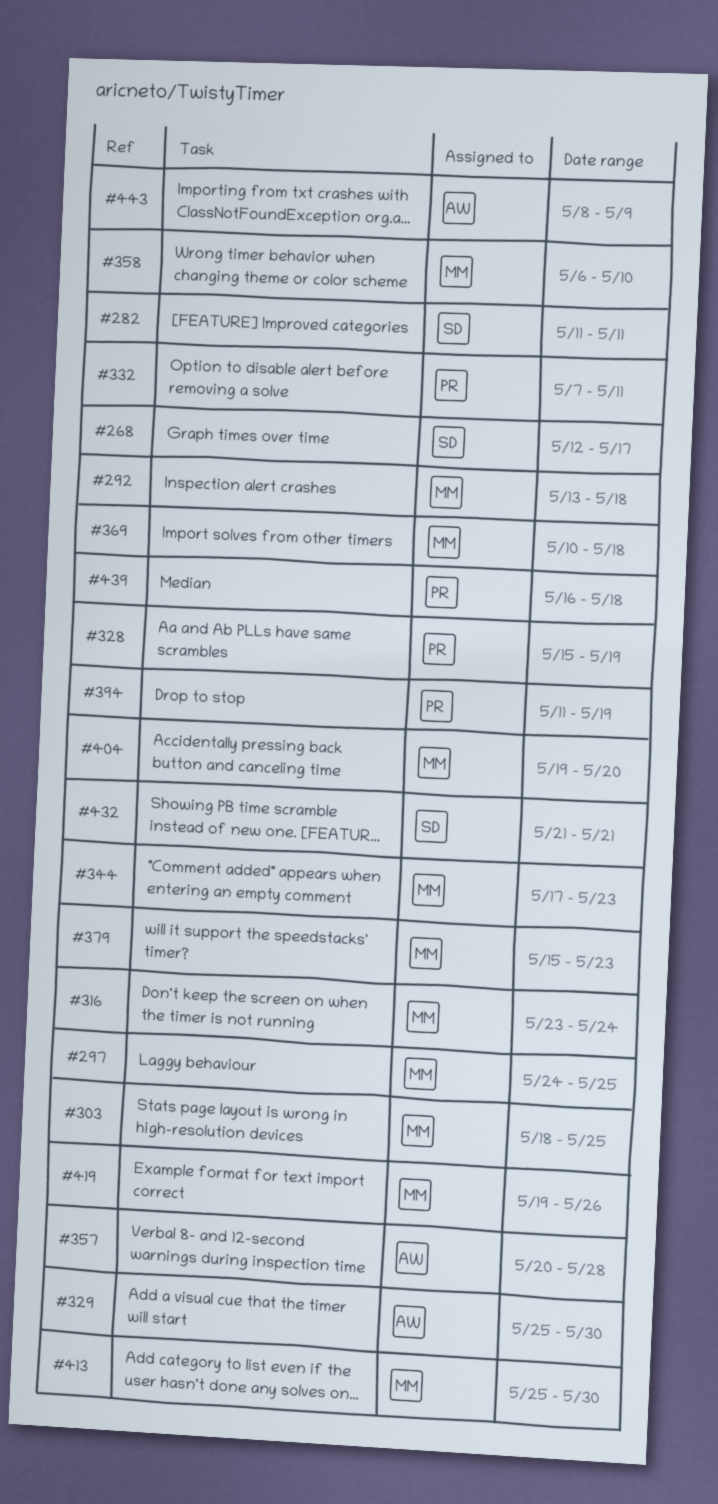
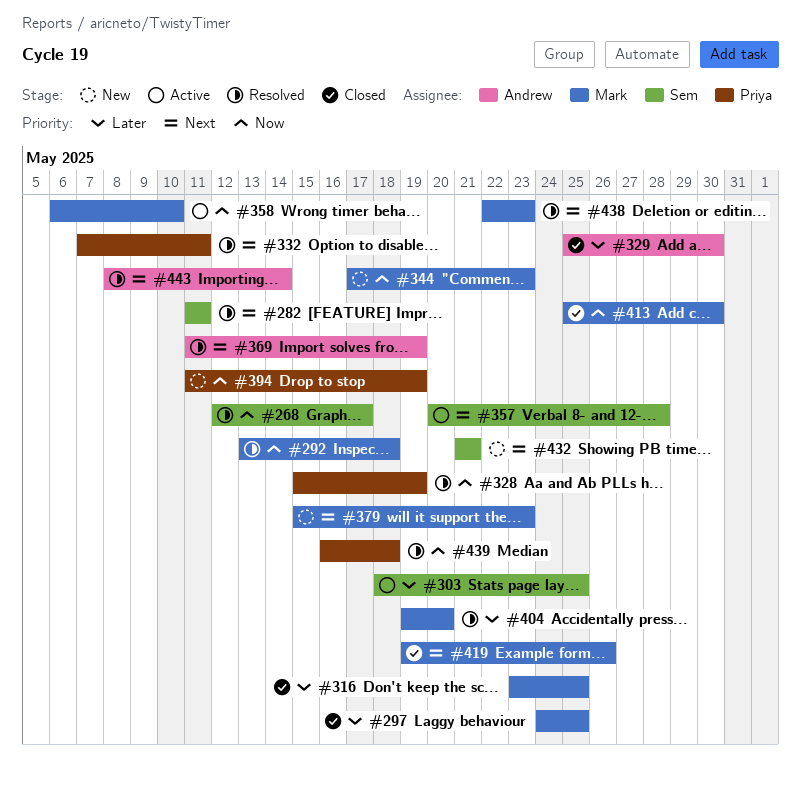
#303, owner: Mark -> Sem
#316, due: May 24 -> May 25
#357, owner: Andrew -> Sem
#369, owner: Mark -> Andrew
#369, start: May 10 -> May 11
#369, due: May 18 -> May 19
#438: none -> present
#443, due: May 9 -> May 14

